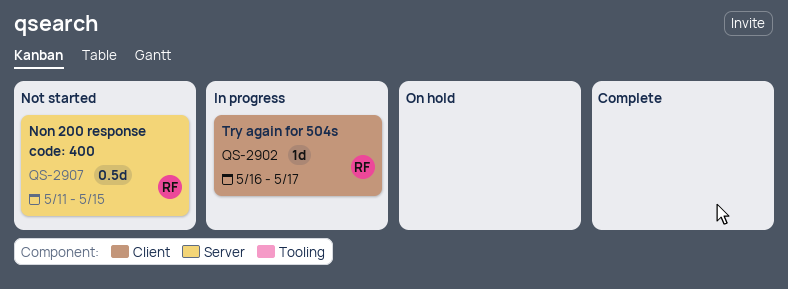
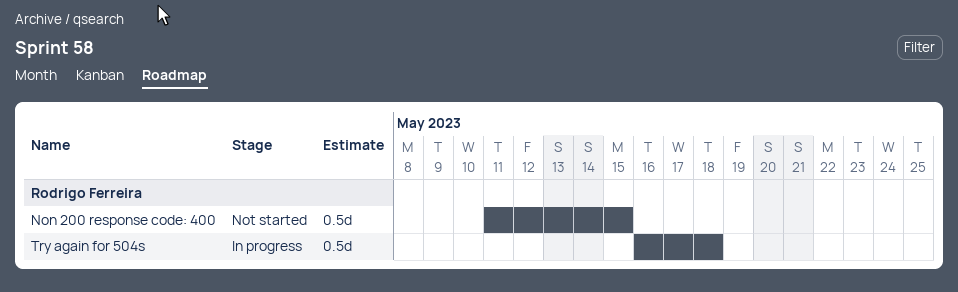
Try again for 504s, estimate: 1d -> 0.5d
Try again for 504s, due: May 17 -> May 18

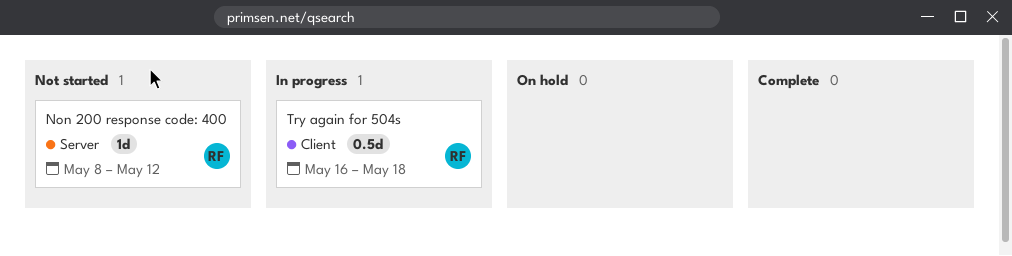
Non 200 response code: 400, estimate: 0.5d -> 1d
Non 200 response code: 400, start: May 11 -> May 8
Non 200 response code: 400, due: May 15 -> May 12

